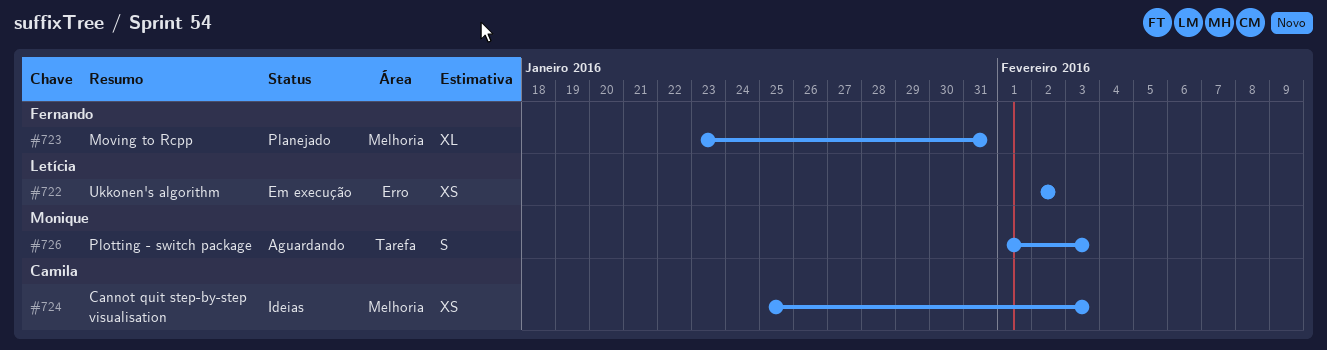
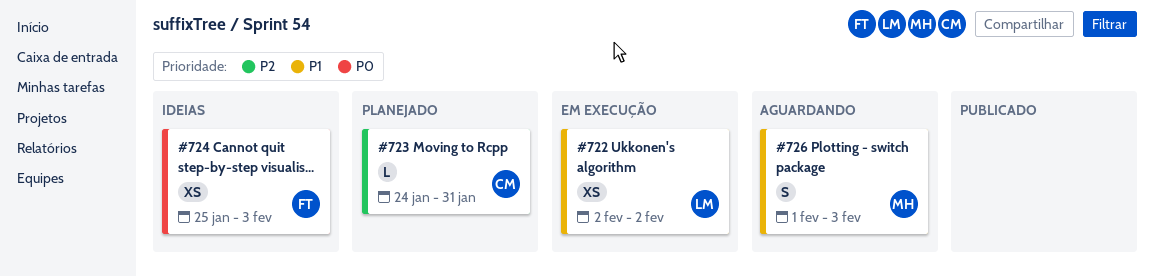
#723, owner: Fernando -> Camila
#723, estimate: XL -> L
#723, start: Jan 23 -> Jan 24
#724, owner: Camila -> Fernando

